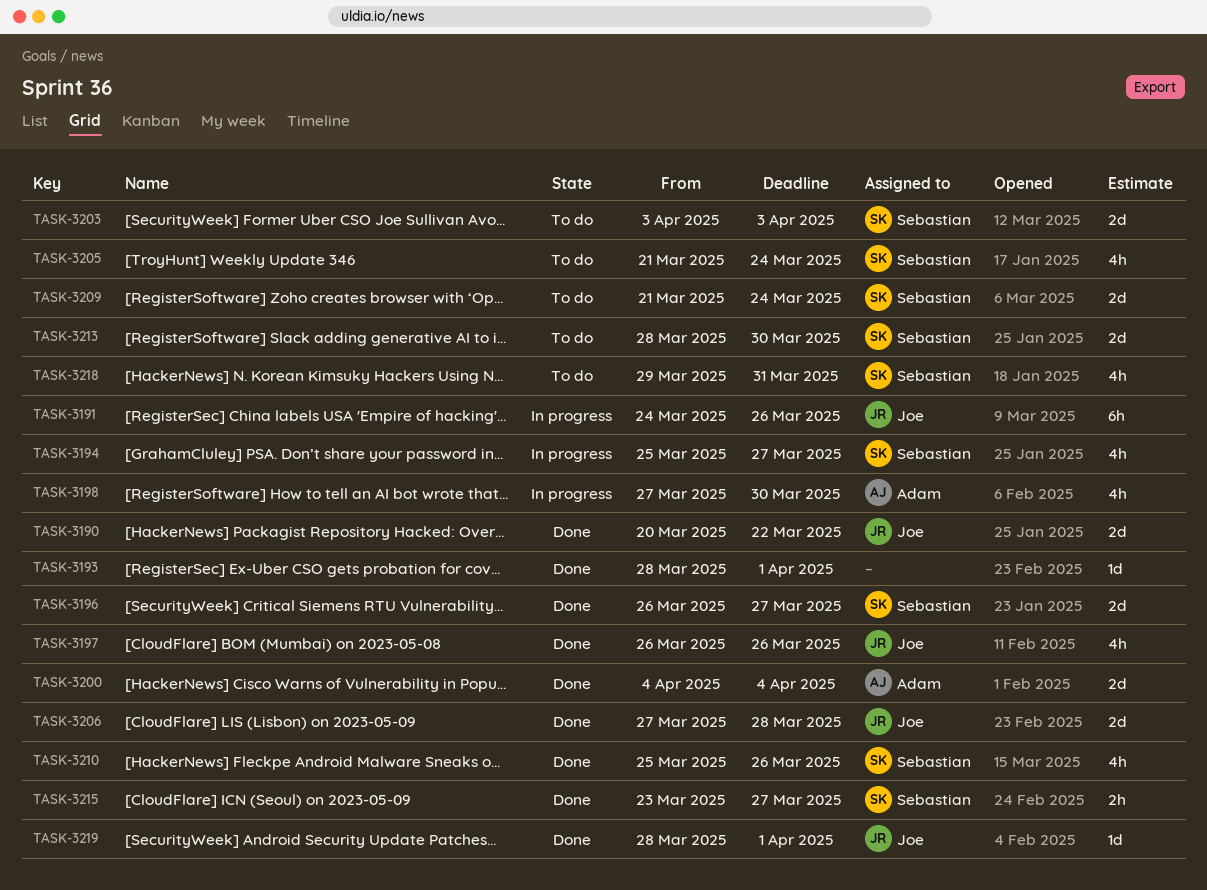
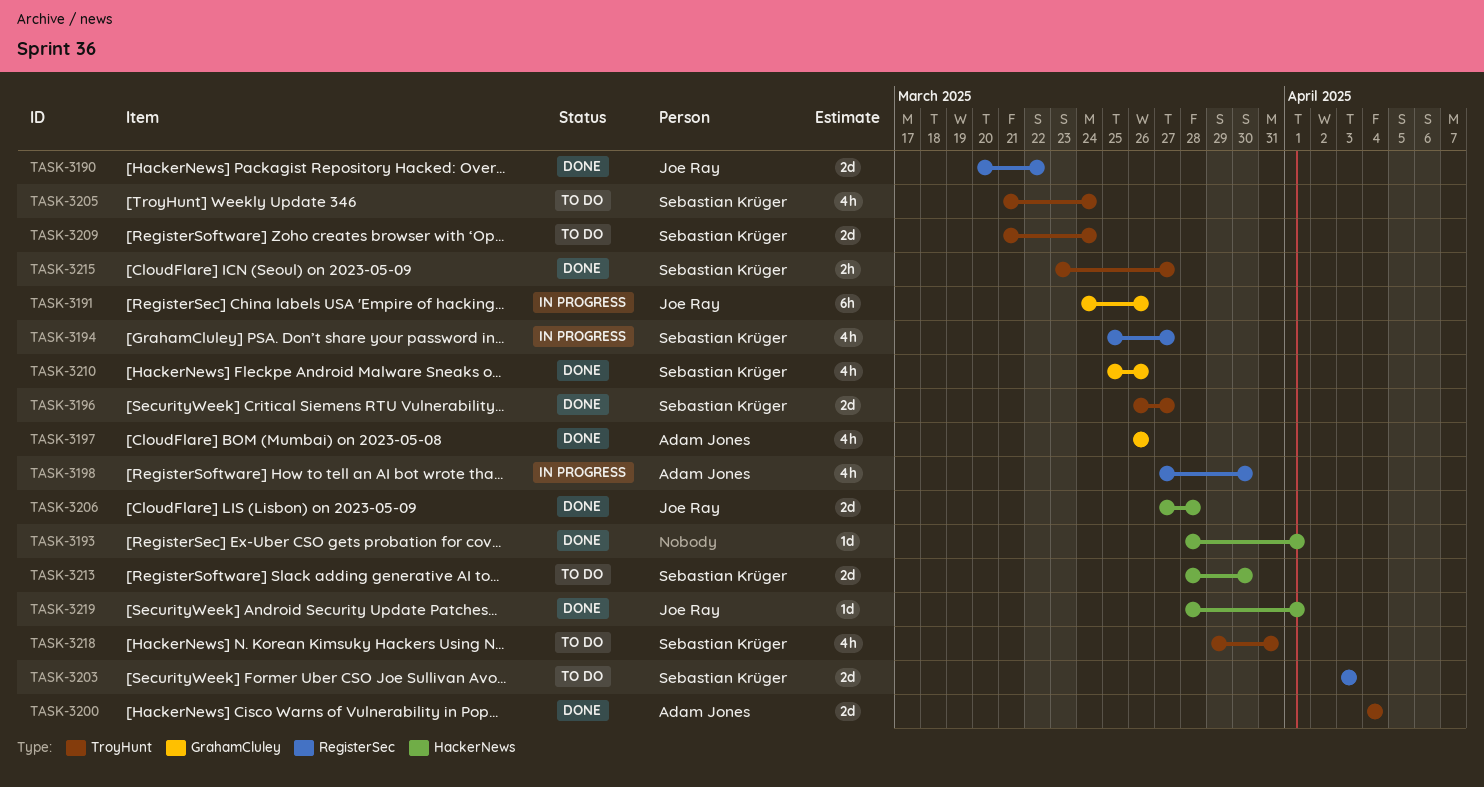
TASK-3197, owner: Joe Ray -> Adam Jones

